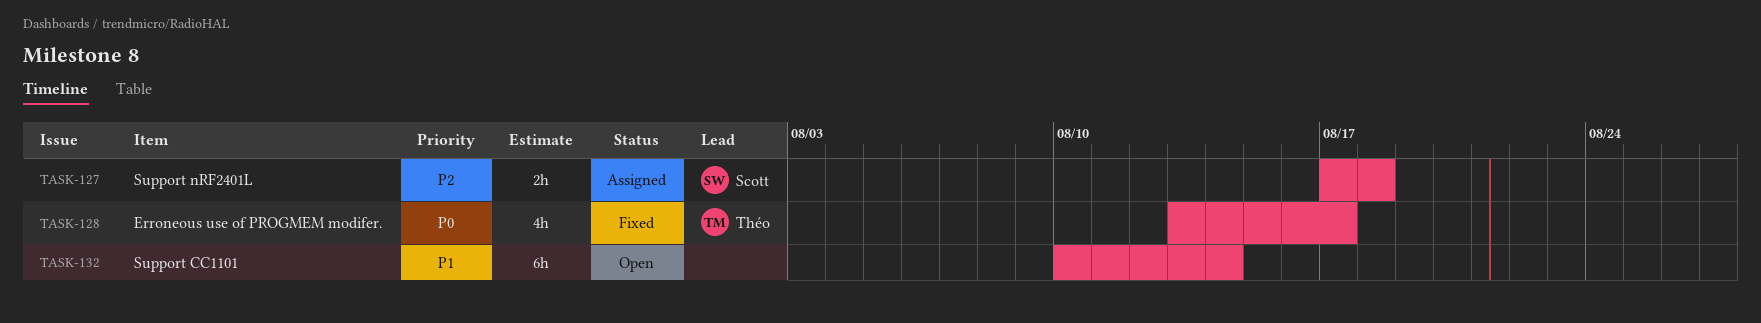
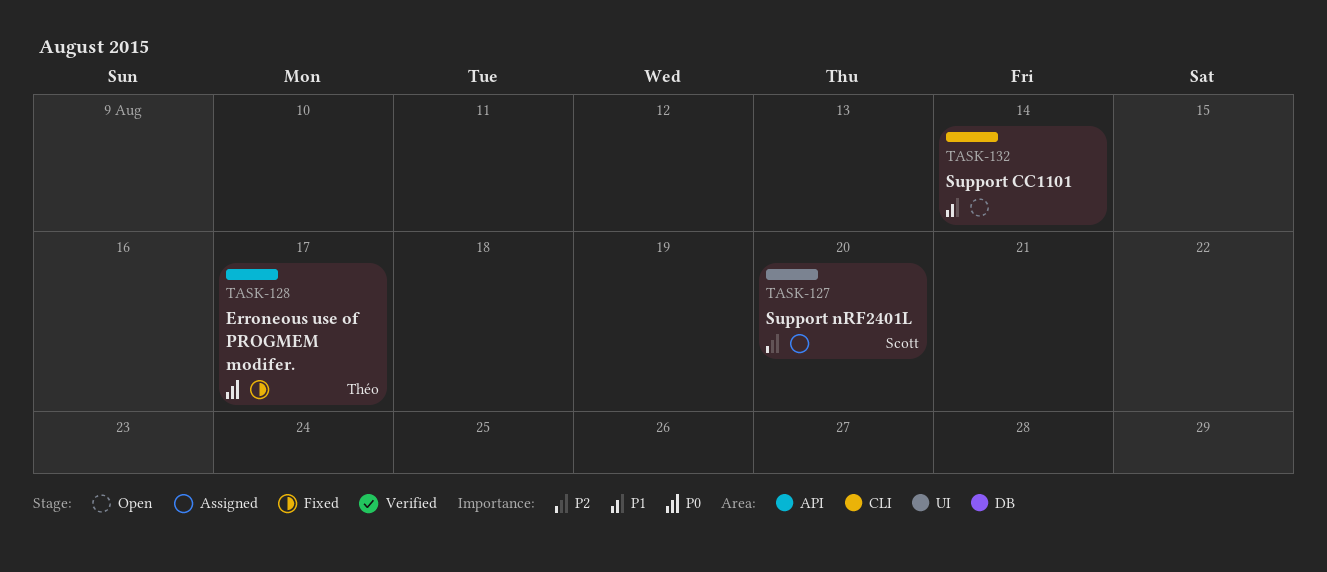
TASK-127, due: Aug 18 -> Aug 20

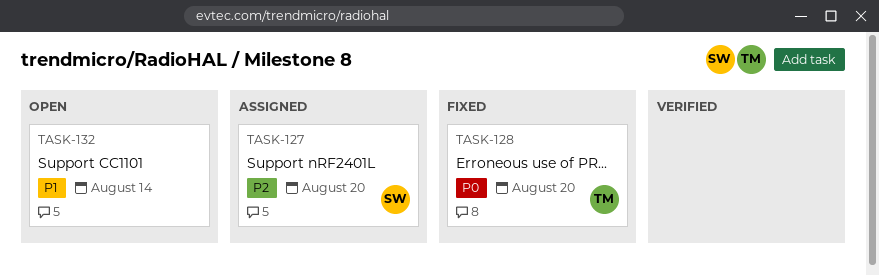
TASK-128, due: Aug 17 -> Aug 20

